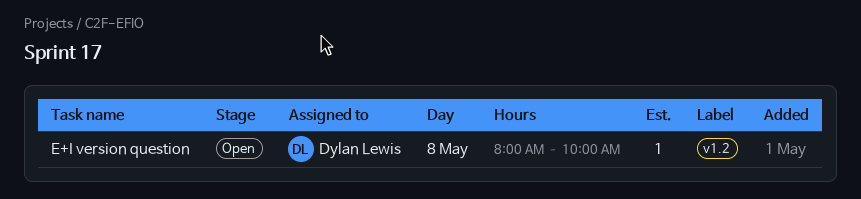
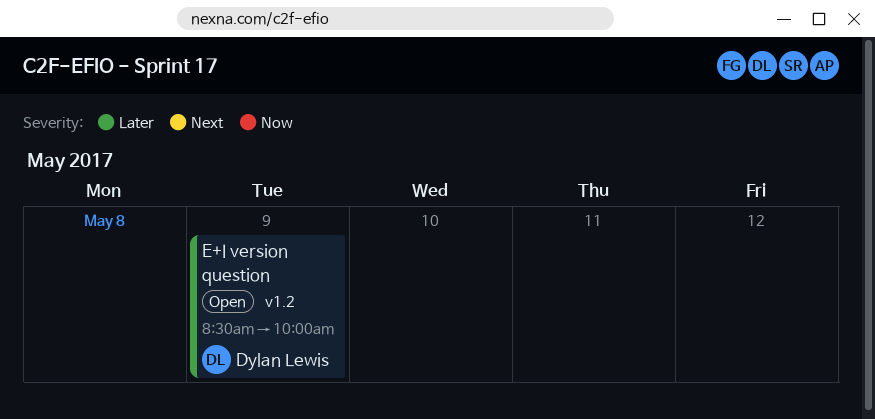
E+I version question, day: May 8 -> May 9
E+I version question, begins: 08:00 -> 08:30

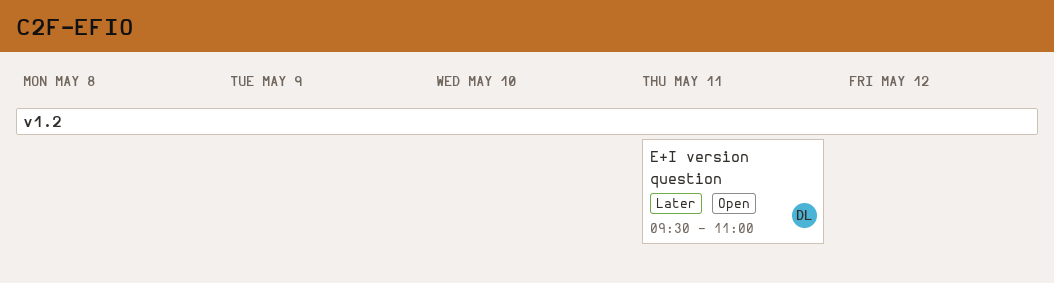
E+I version question, day: May 9 -> May 11
E+I version question, begins: 08:30 -> 09:30
E+I version question, ends: 10:00 -> 11:00

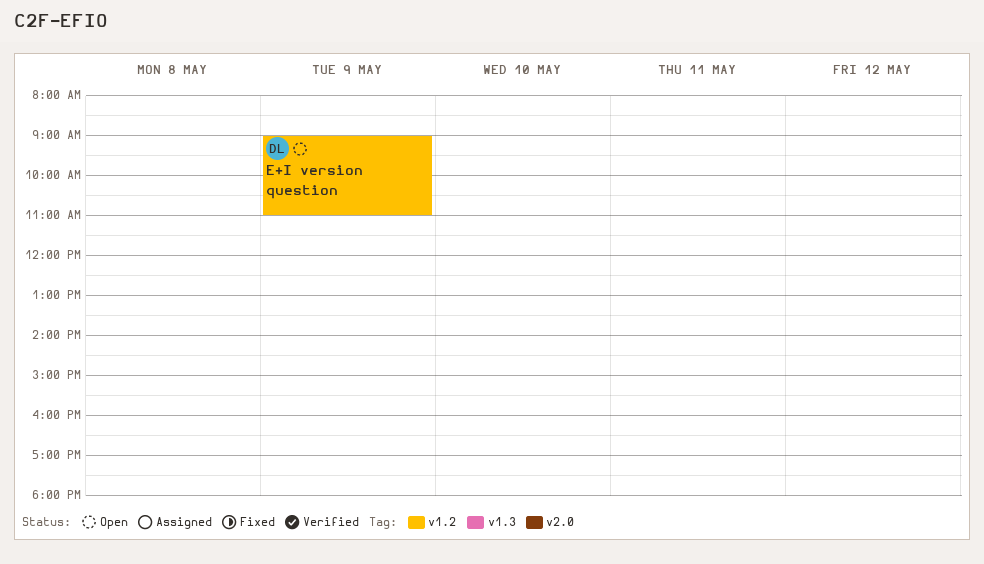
E+I version question, day: May 11 -> May 9
E+I version question, begins: 09:30 -> 09:00

